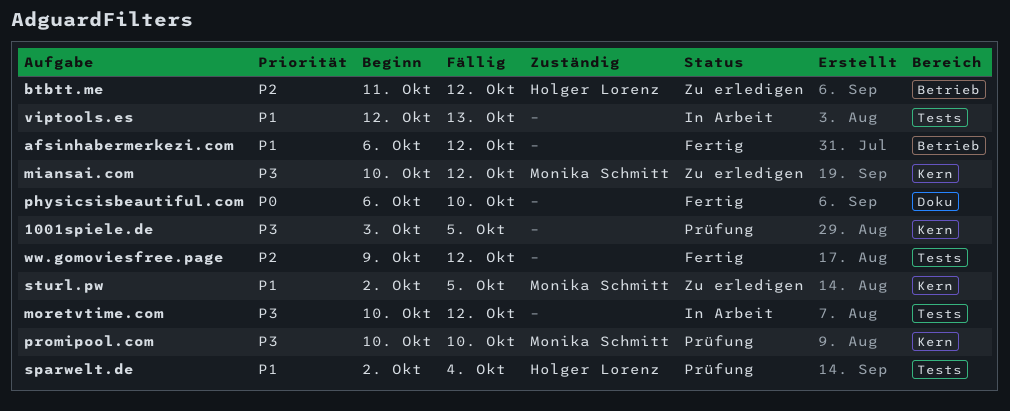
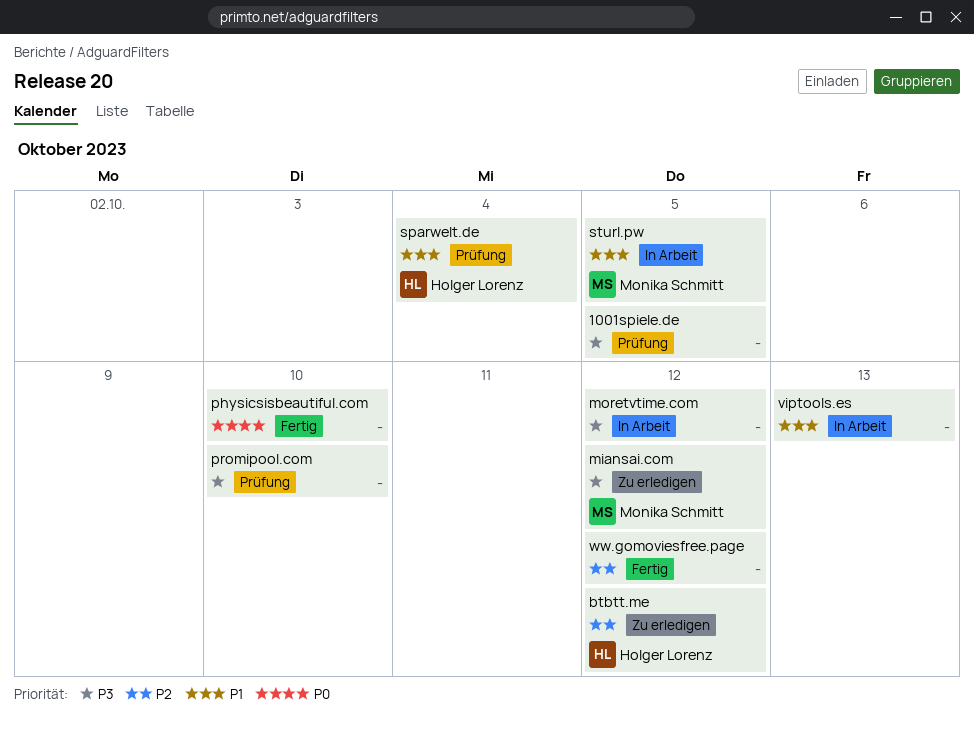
afsinhabermerkezi.com: present -> none
promipool.com, owner: Monika Schmitt -> none
sturl.pw, status: Zu erledigen -> In Arbeit

